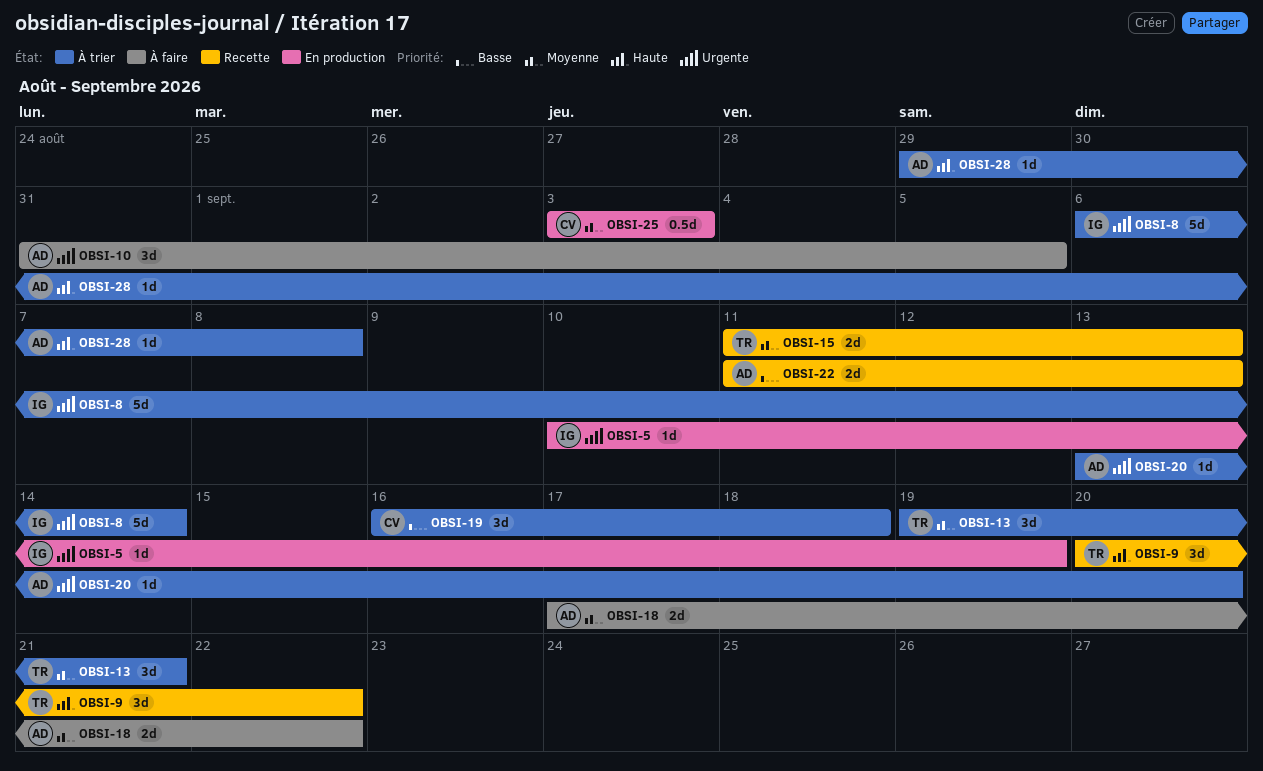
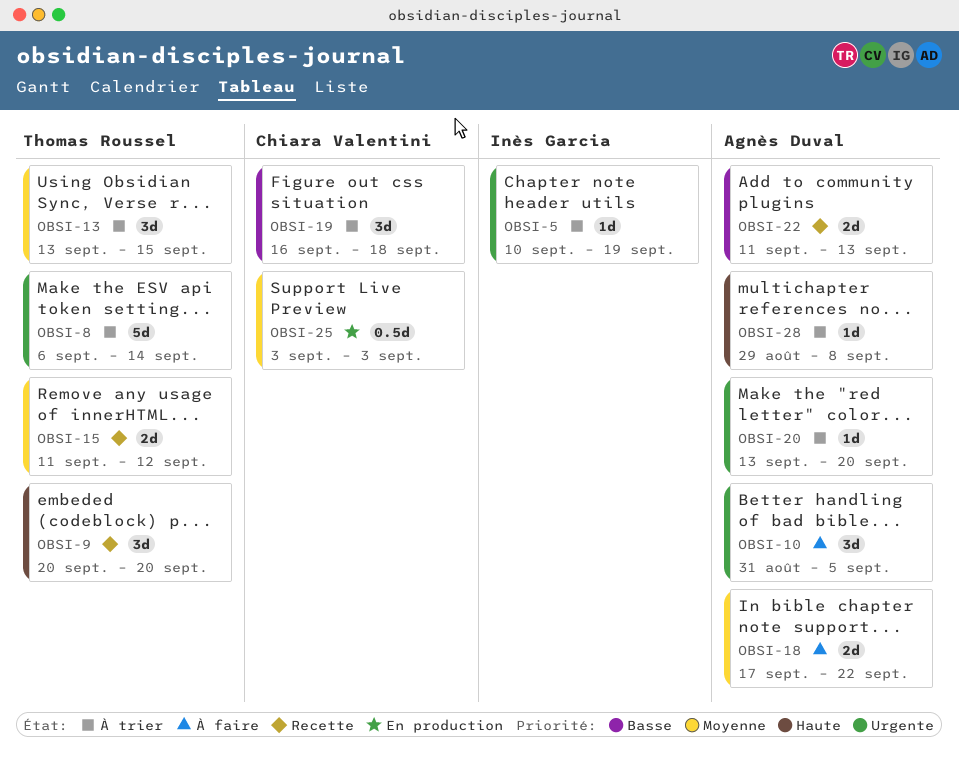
OBSI-5, status: En production -> À trier
OBSI-8, owner: Inès Garcia -> Thomas Roussel
OBSI-9, due: Sep 22 -> Sep 20
OBSI-13, start: Sep 19 -> Sep 13
OBSI-13, due: Sep 21 -> Sep 15
OBSI-15, due: Sep 13 -> Sep 12

